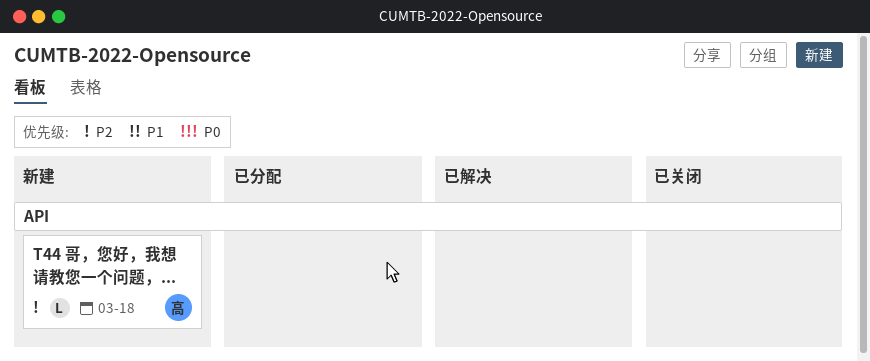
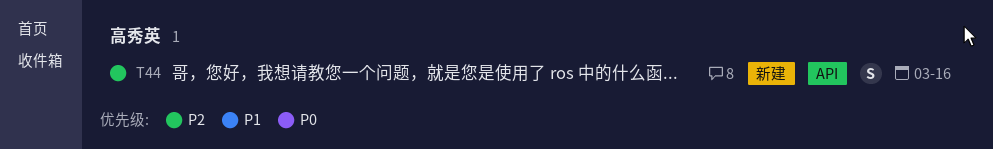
T44, estimate: L -> S
T44, due: Mar 18 -> Mar 16

